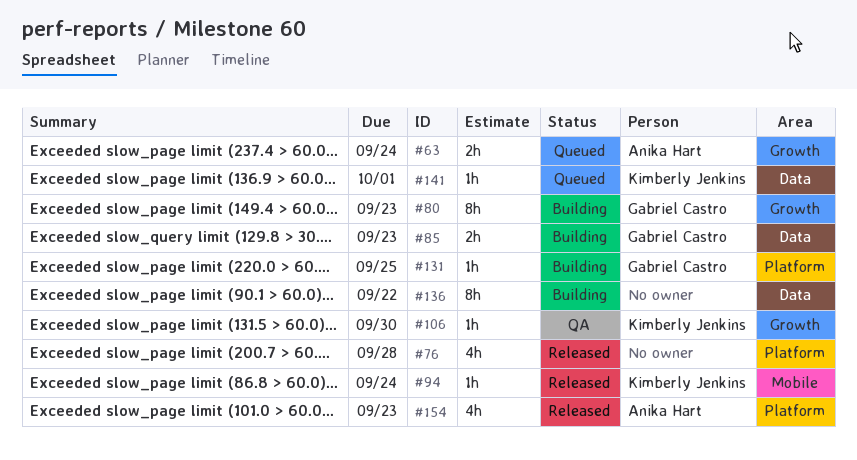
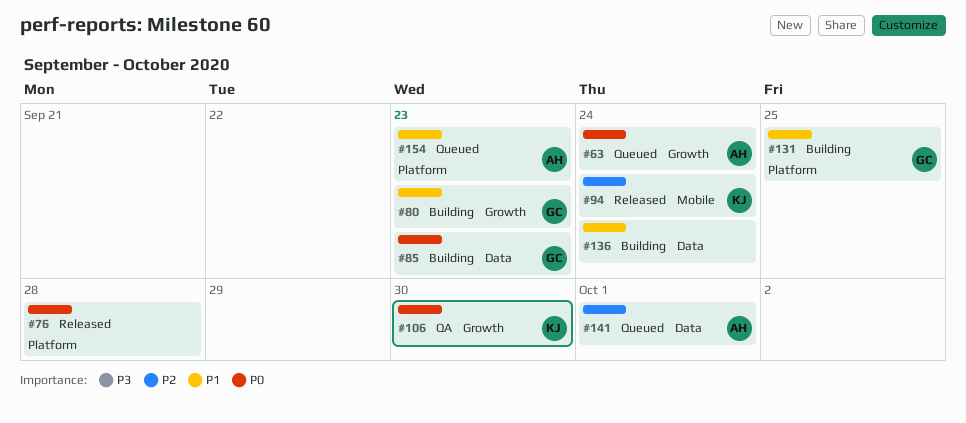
#136, due: Sep 22 -> Sep 24
#141, owner: Kimberly Jenkins -> Anika Hart
#154, status: Released -> Queued

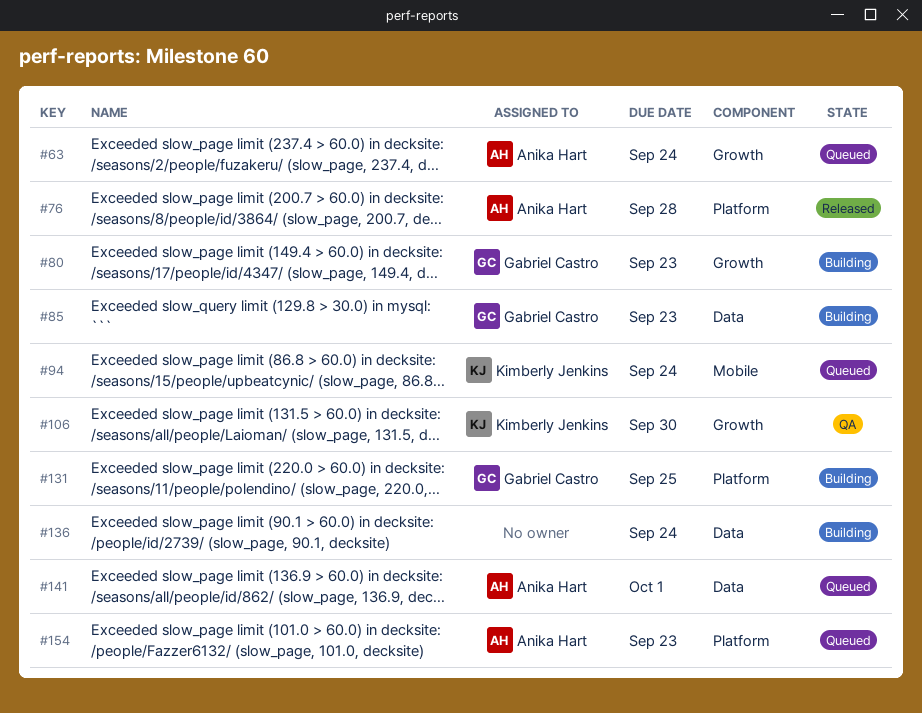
#76, owner: none -> Anika Hart
#94, status: Released -> Queued

